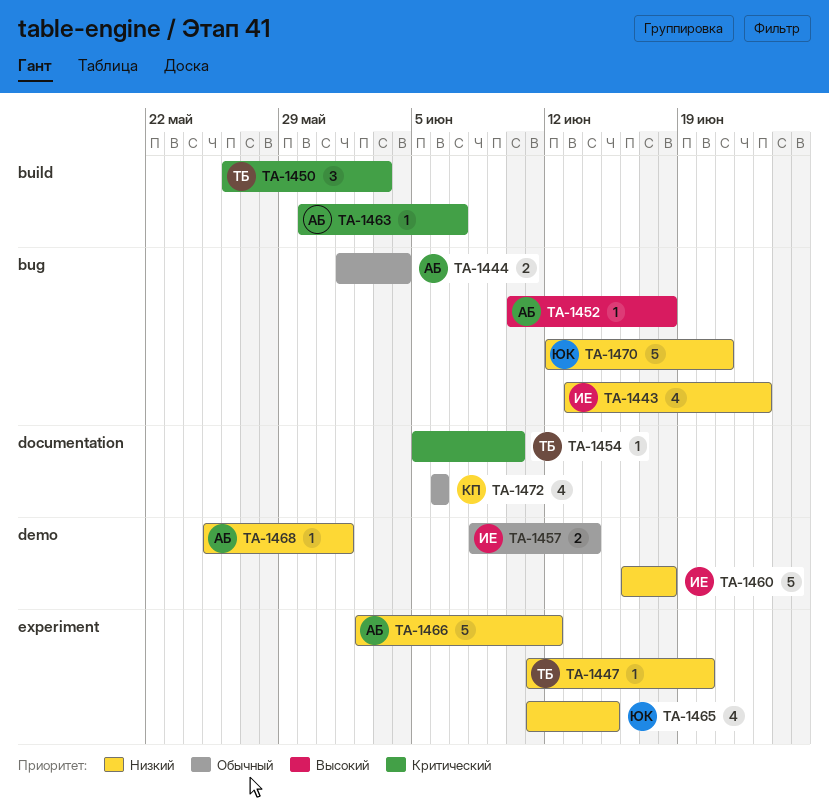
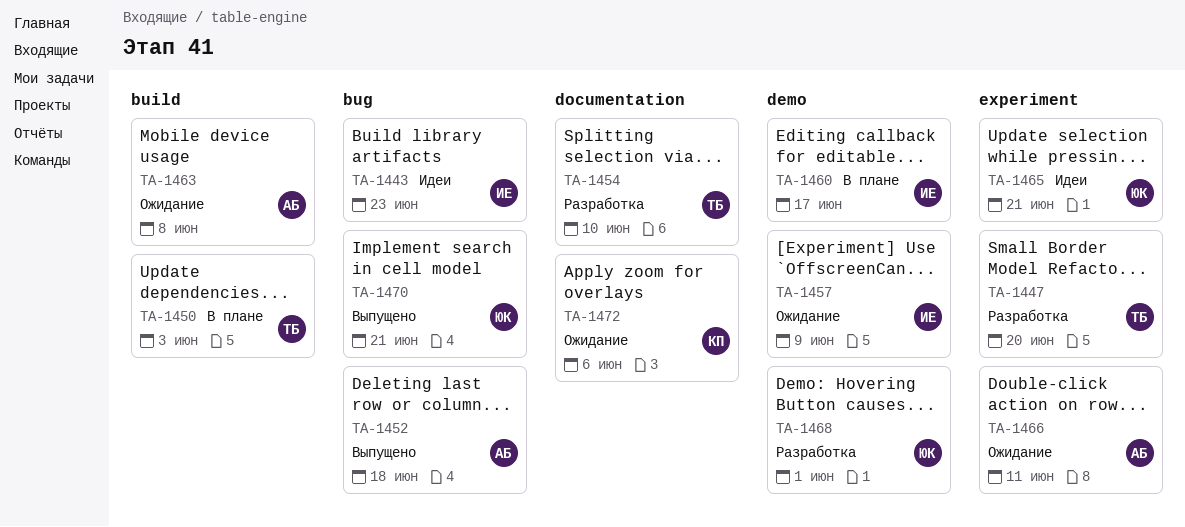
TA-1444: present -> none
TA-1457, due: Jun 14 -> Jun 9
TA-1460, due: Jun 18 -> Jun 17
TA-1463, due: Jun 7 -> Jun 8
TA-1465, due: Jun 15 -> Jun 21
TA-1466, due: Jun 12 -> Jun 11
TA-1468, owner: АБ -> ЮК

